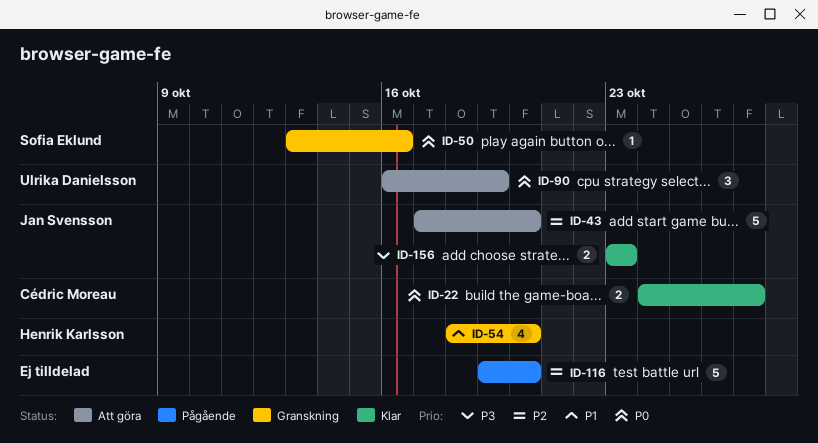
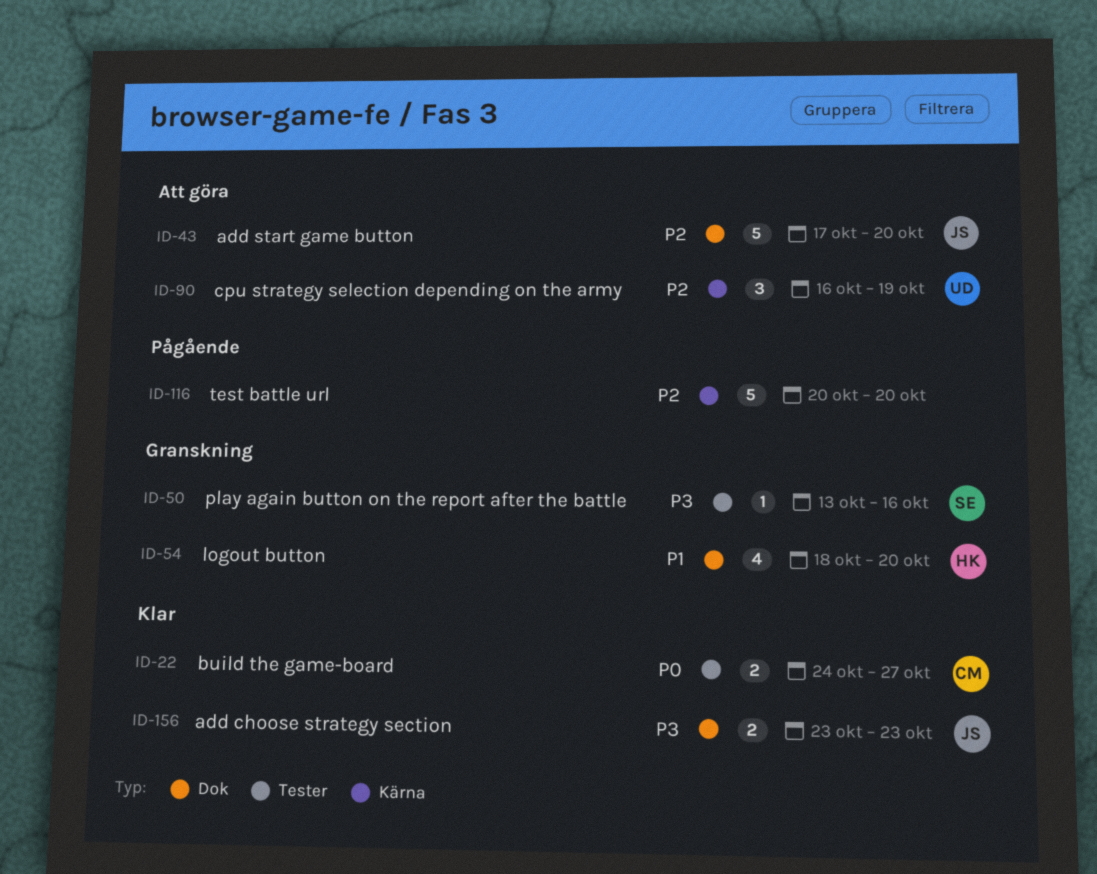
ID-50, priority: P0 -> P3
ID-90, priority: P0 -> P2
ID-116, start: Oct 19 -> Oct 20

